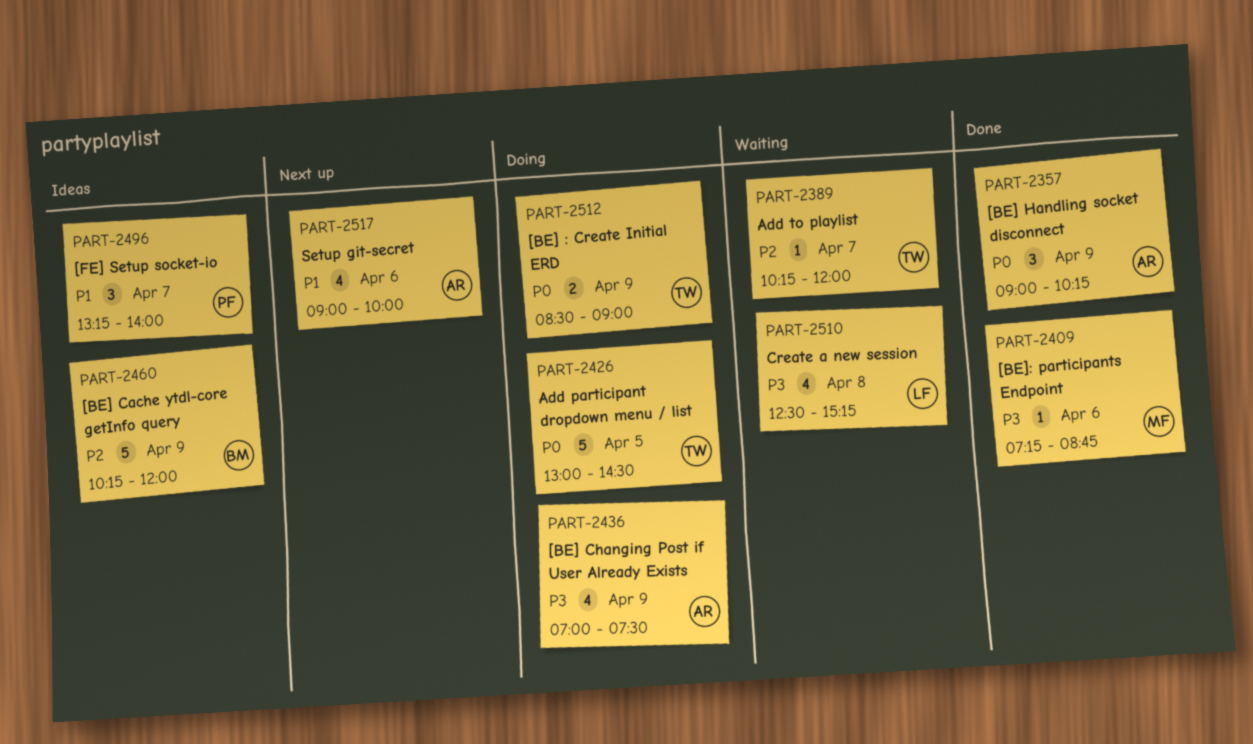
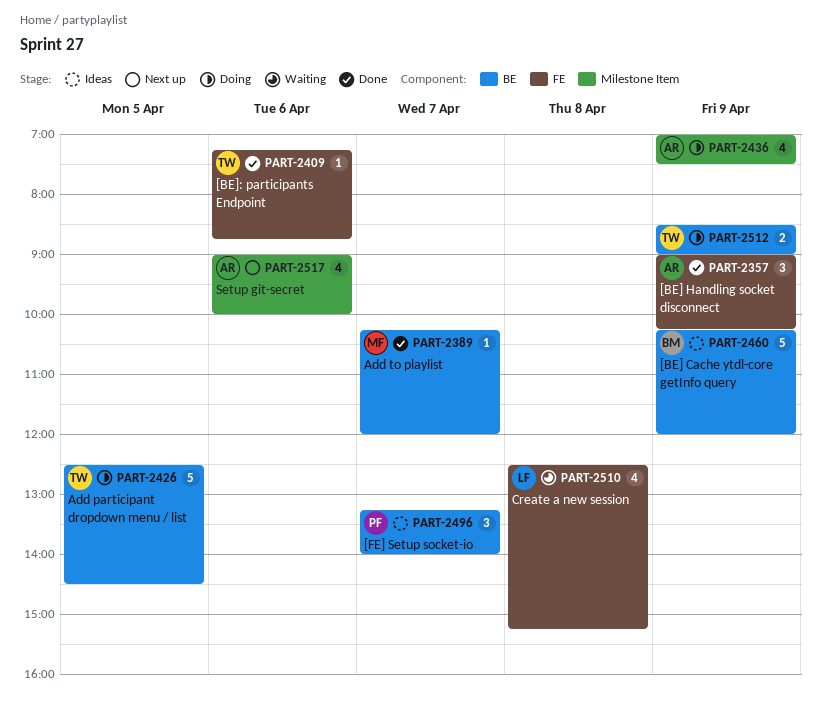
PART-2389, status: Waiting -> Done
PART-2389, owner: TW -> MF
PART-2409, owner: MF -> TW
PART-2426, begins: 13:00 -> 12:30

